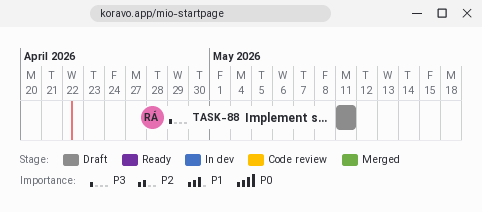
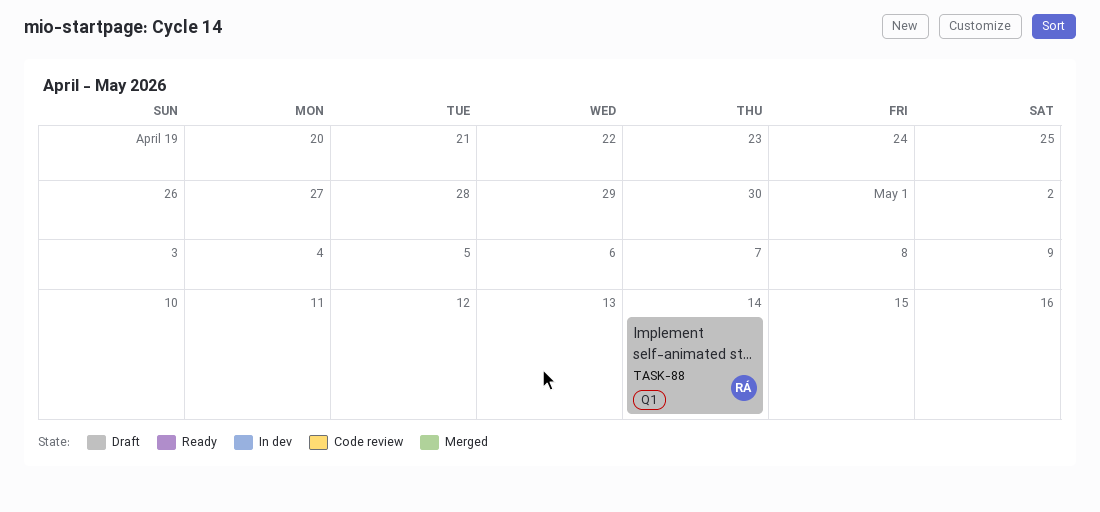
TASK-88, due: May 11 -> May 14

